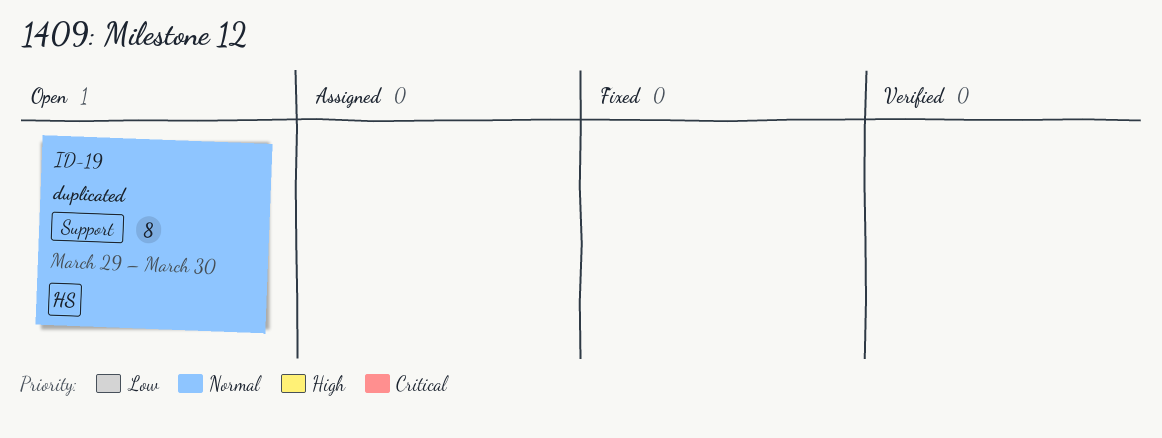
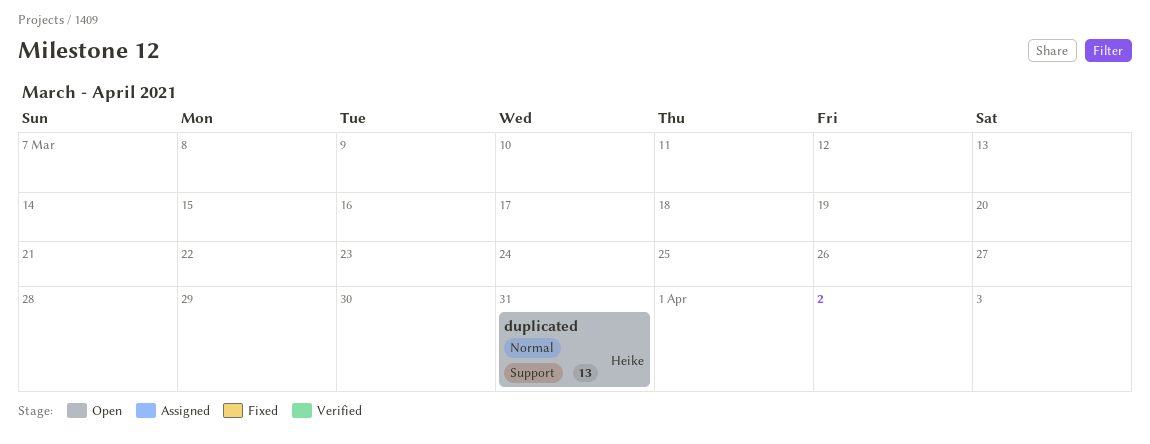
duplicated, estimate: 8 -> 13
duplicated, due: Mar 30 -> Mar 31

